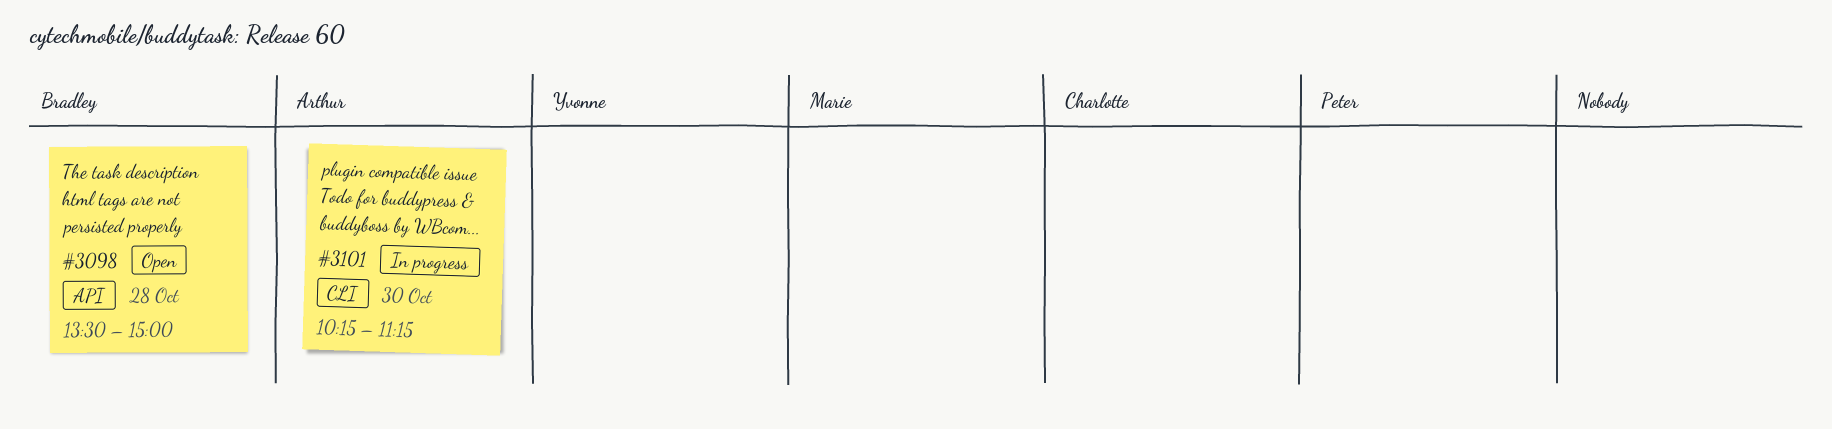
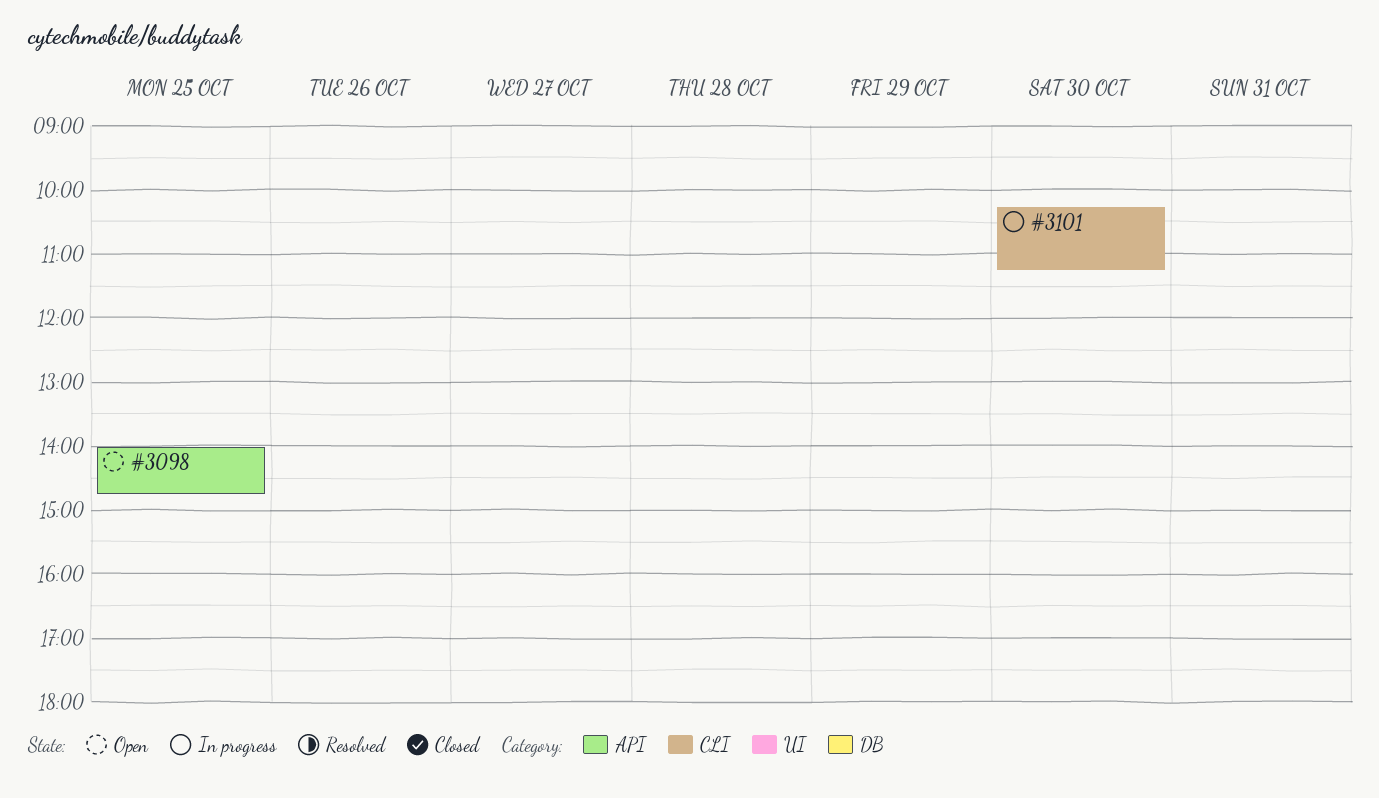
#3098, day: Oct 28 -> Oct 25
#3098, begins: 13:30 -> 14:00
#3098, ends: 15:00 -> 14:45

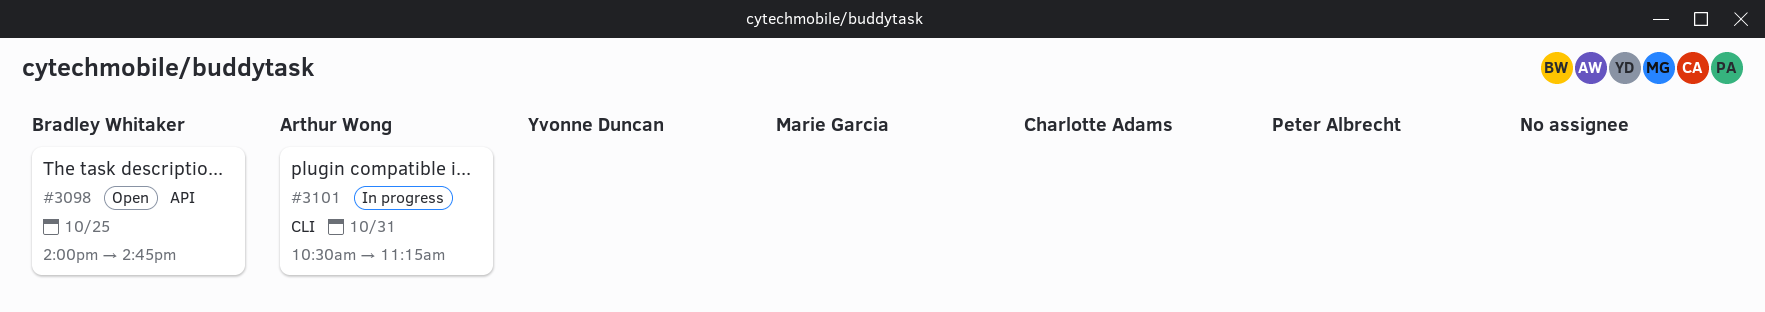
#3101, day: Oct 30 -> Oct 31
#3101, begins: 10:15 -> 10:30

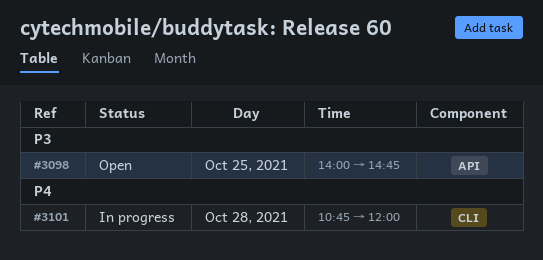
#3101, day: Oct 31 -> Oct 28
#3101, begins: 10:30 -> 10:45
#3101, ends: 11:15 -> 12:00

